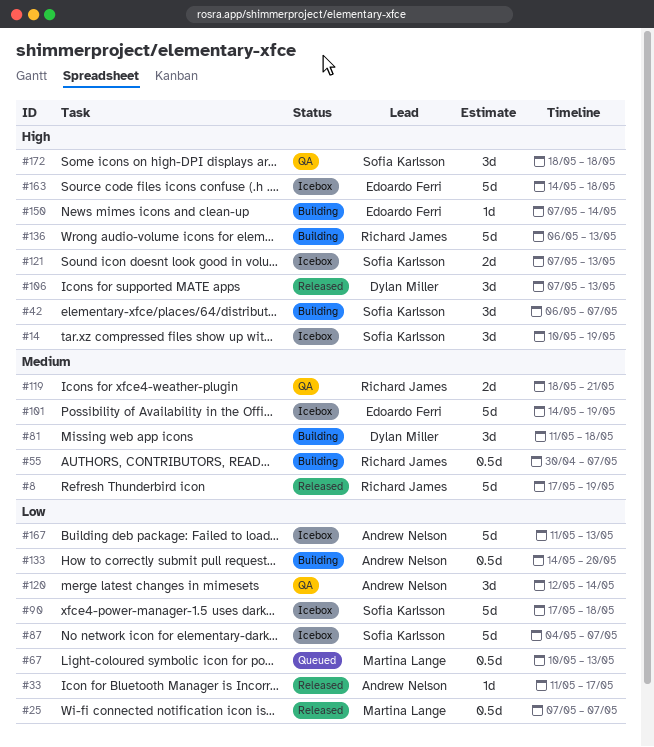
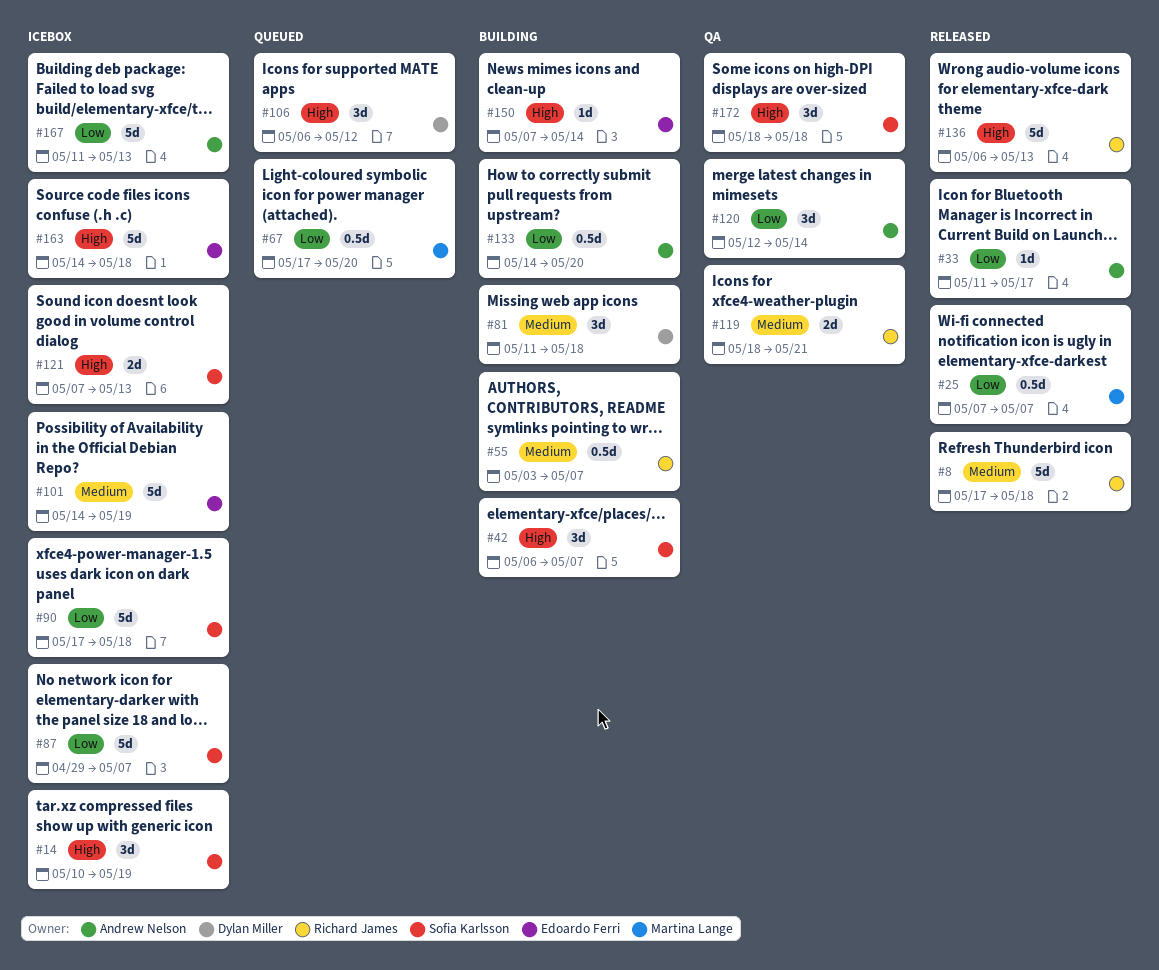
#8, due: May 19 -> May 18
#55, start: Apr 30 -> May 3
#67, start: May 10 -> May 17
#67, due: May 13 -> May 20
#87, start: May 4 -> Apr 29
#106, status: Released -> Queued
#106, start: May 7 -> May 6
#106, due: May 13 -> May 12
#136, status: Building -> Released

